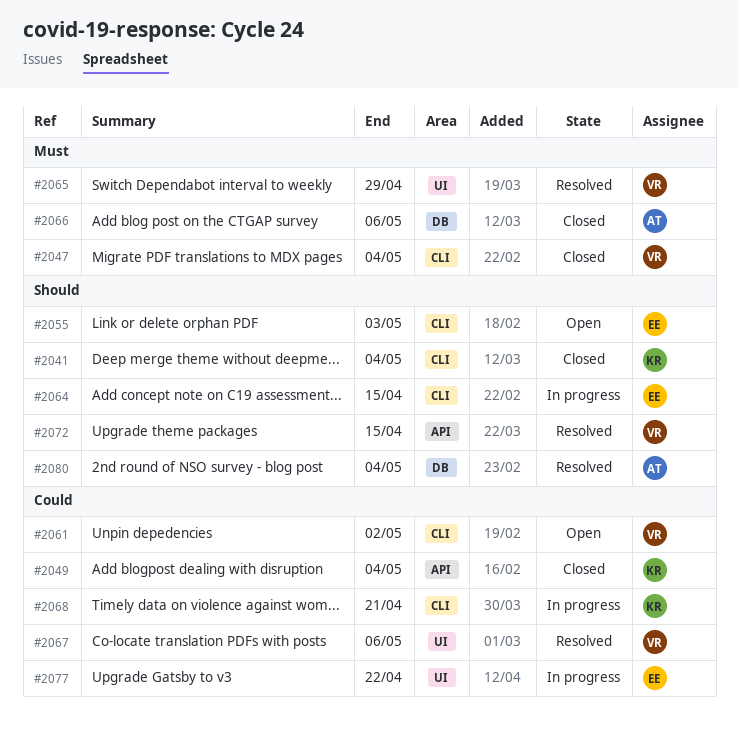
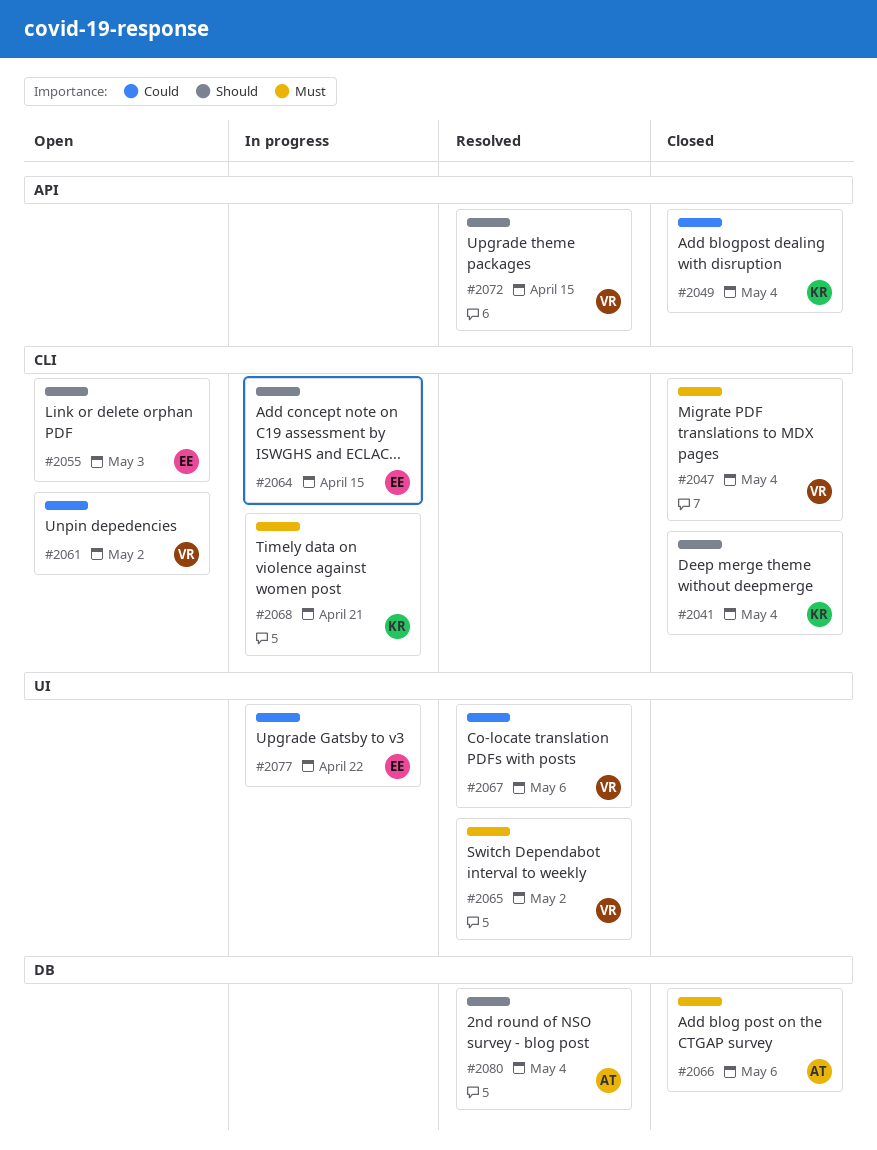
#2065, due: Apr 29 -> May 2
#2068, priority: Could -> Must

